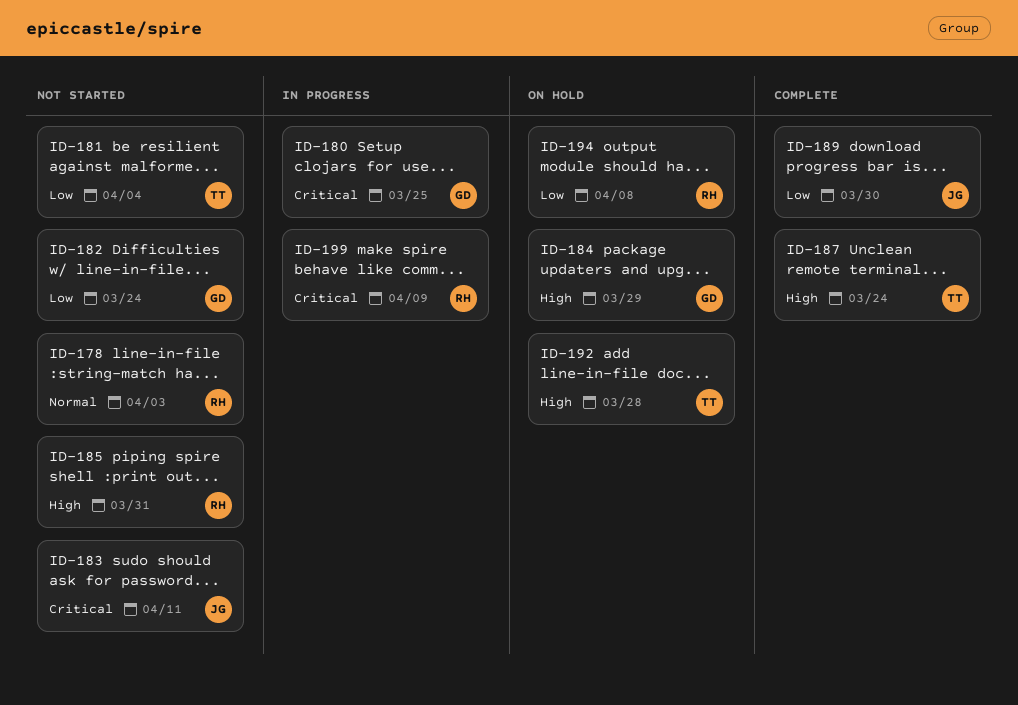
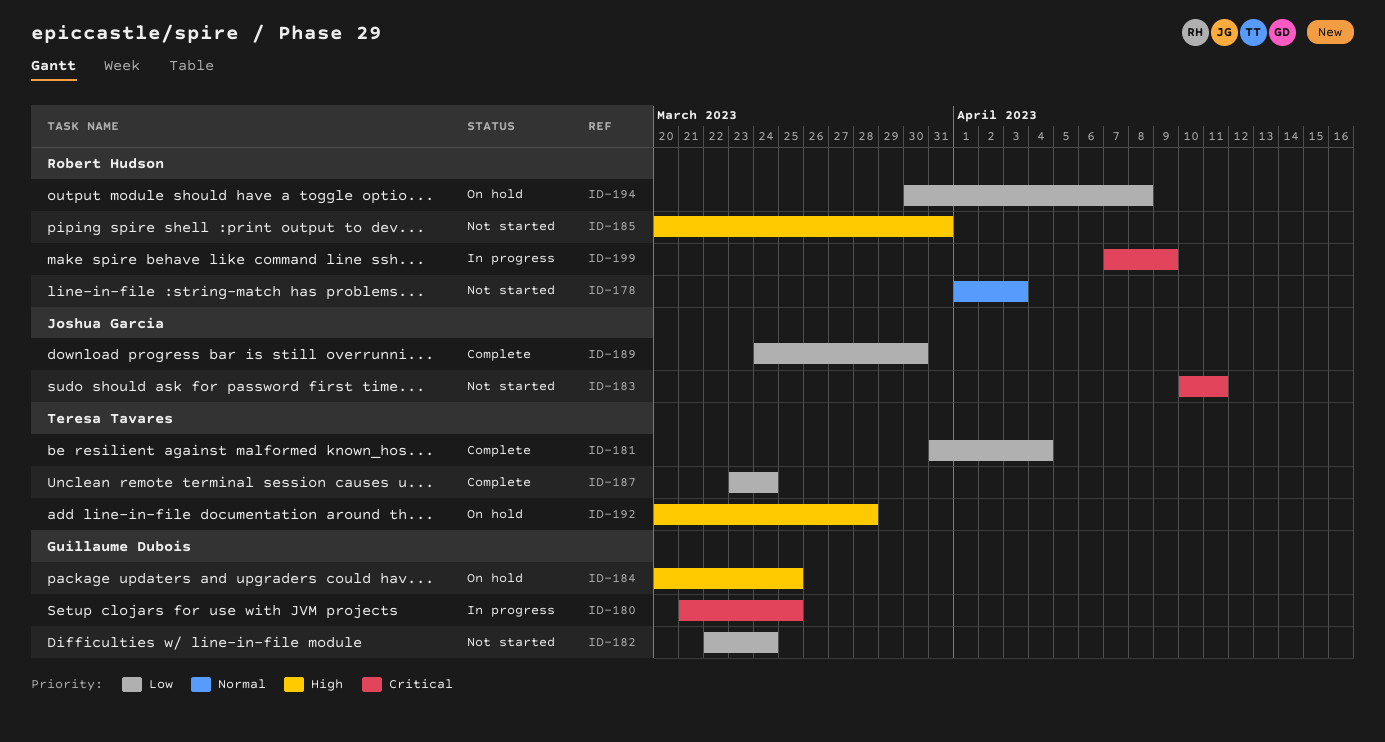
ID-181, status: Not started -> Complete
ID-184, due: Mar 29 -> Mar 25
ID-187, priority: High -> Low

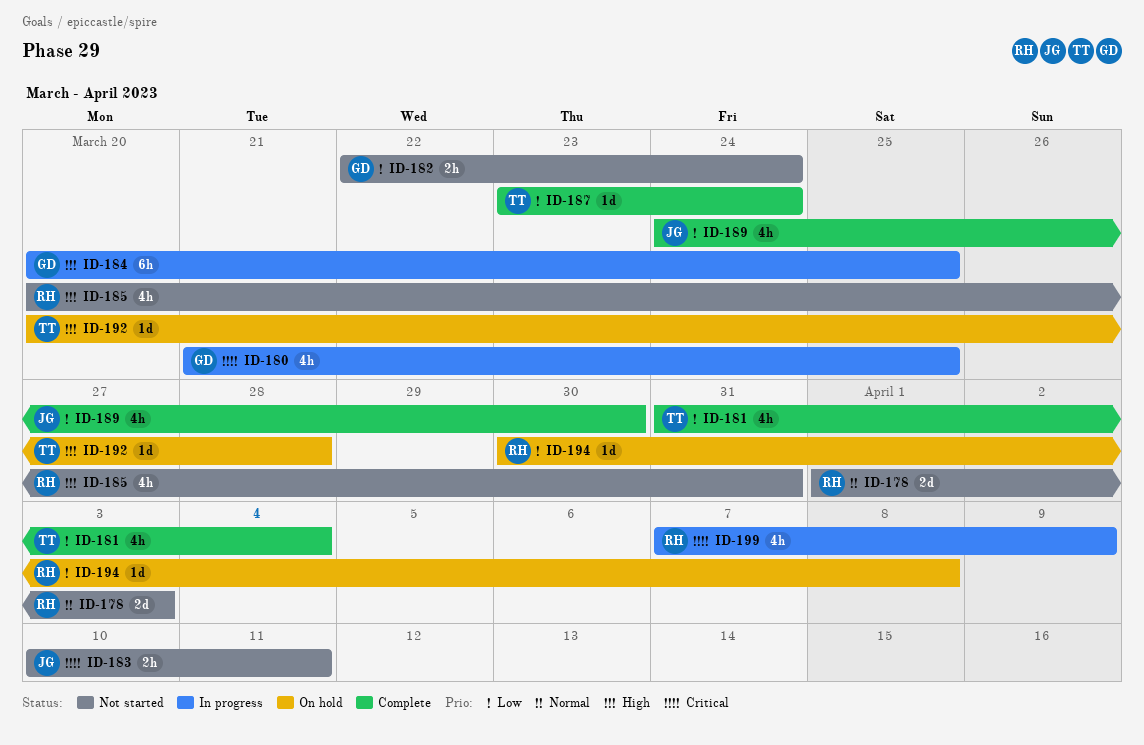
ID-184, status: On hold -> In progress

